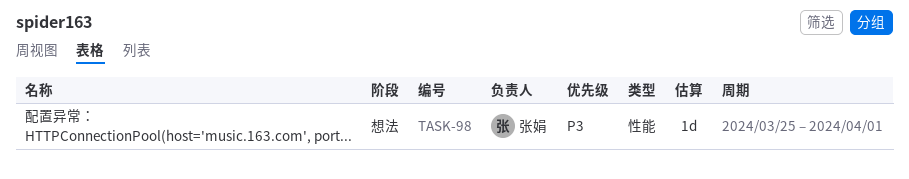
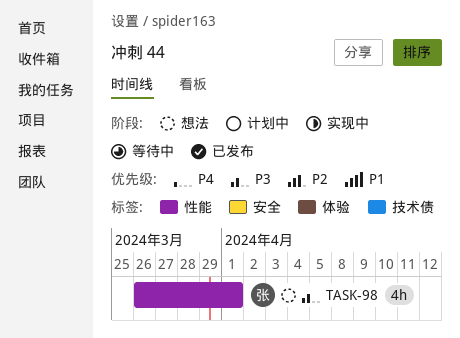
TASK-98, estimate: 1d -> 4h
TASK-98, start: Mar 25 -> Mar 26

